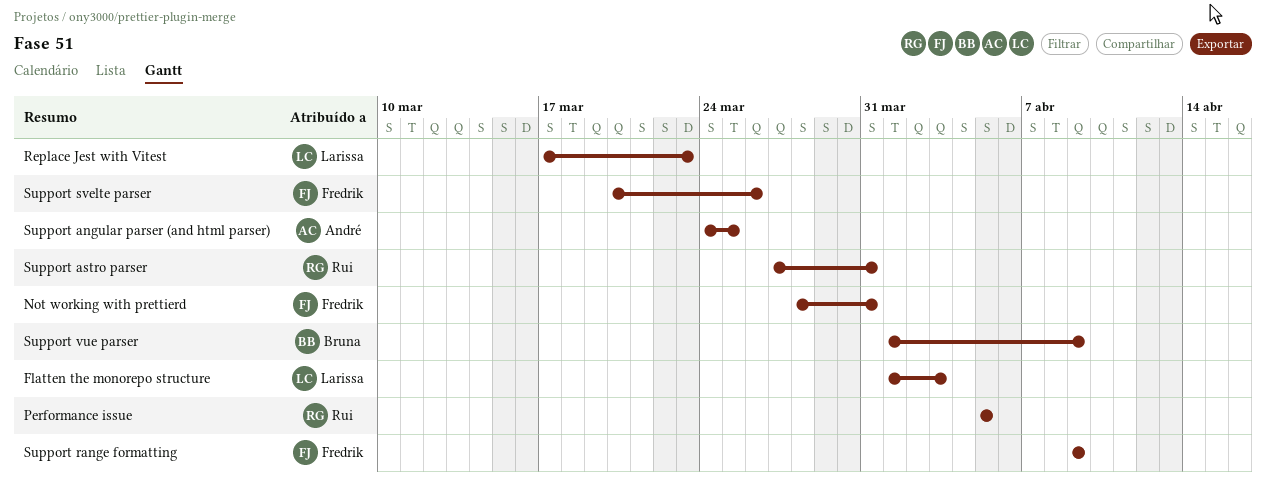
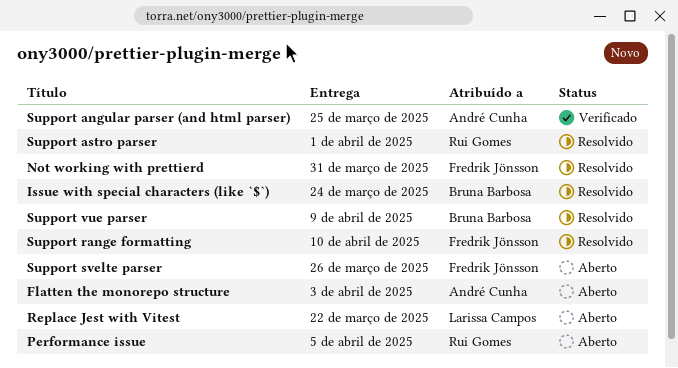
Flatten the monorepo structure, owner: Larissa Campos -> André Cunha
Issue with special characters (like `$`): none -> present
Replace Jest with Vitest, due: Mar 23 -> Mar 22
Support astro parser, due: Mar 31 -> Apr 1
Support range formatting, due: Apr 9 -> Apr 10

